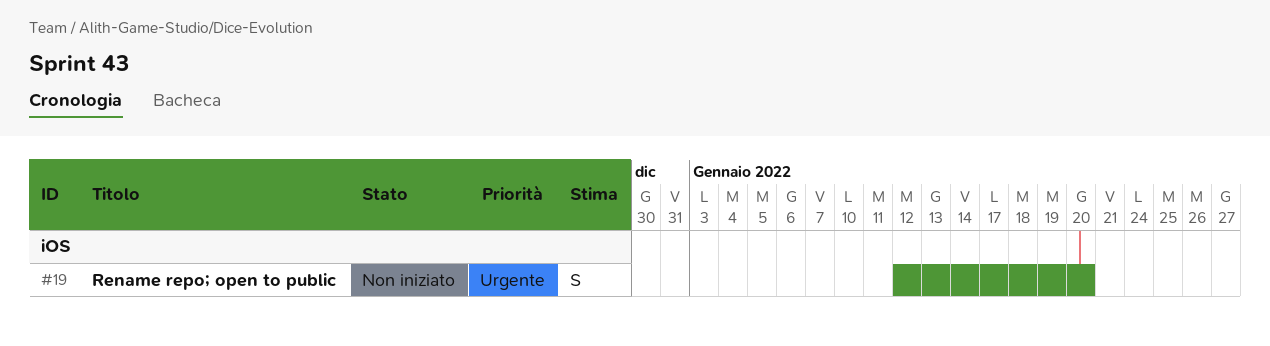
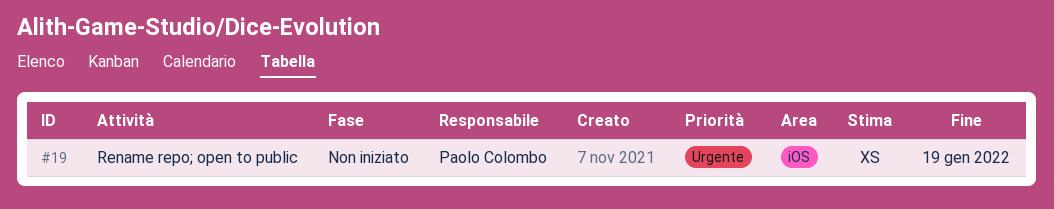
#19, estimate: S -> XS
#19, due: Jan 20 -> Jan 19

